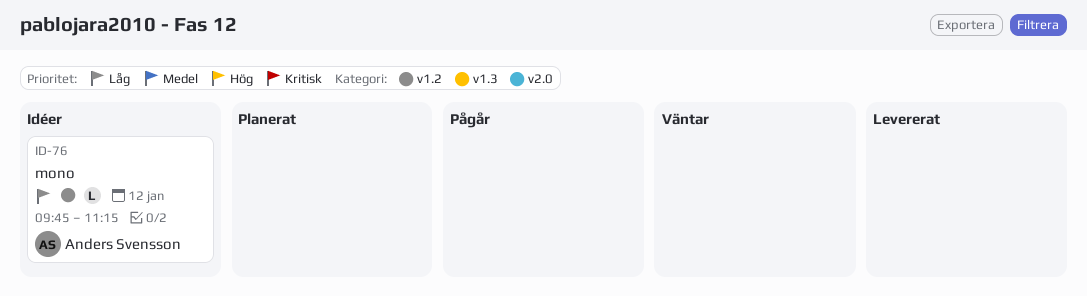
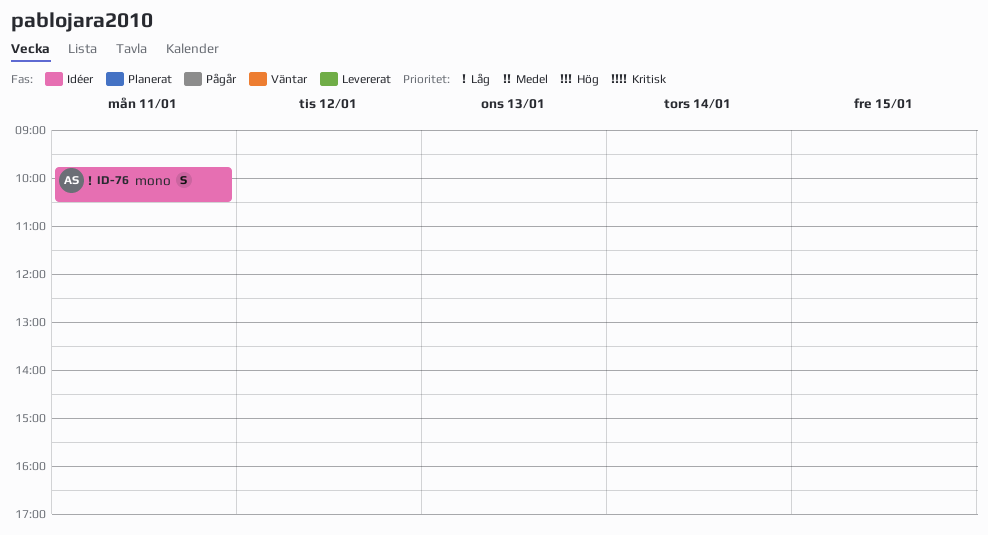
ID-76, estimate: L -> S
ID-76, day: Jan 12 -> Jan 11
ID-76, ends: 11:15 -> 10:30

